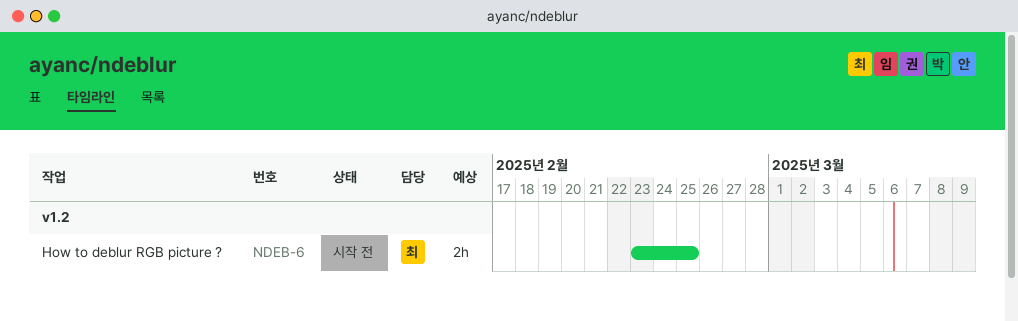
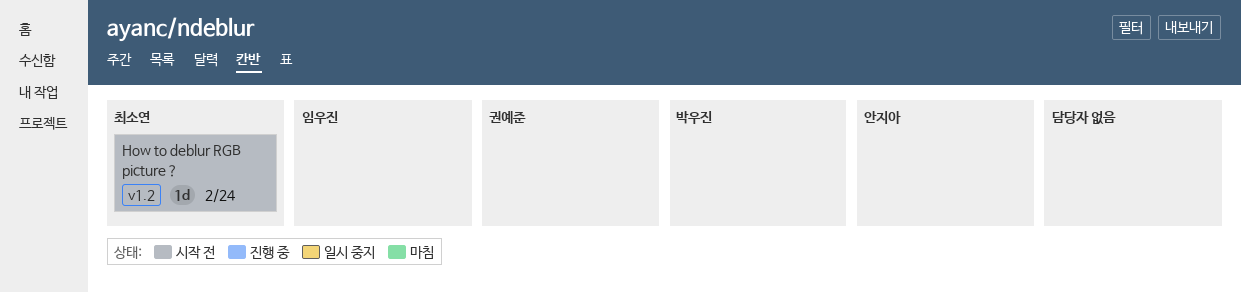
How to deblur RGB picture？, estimate: 2h -> 1d
How to deblur RGB picture？, due: Feb 25 -> Feb 24

